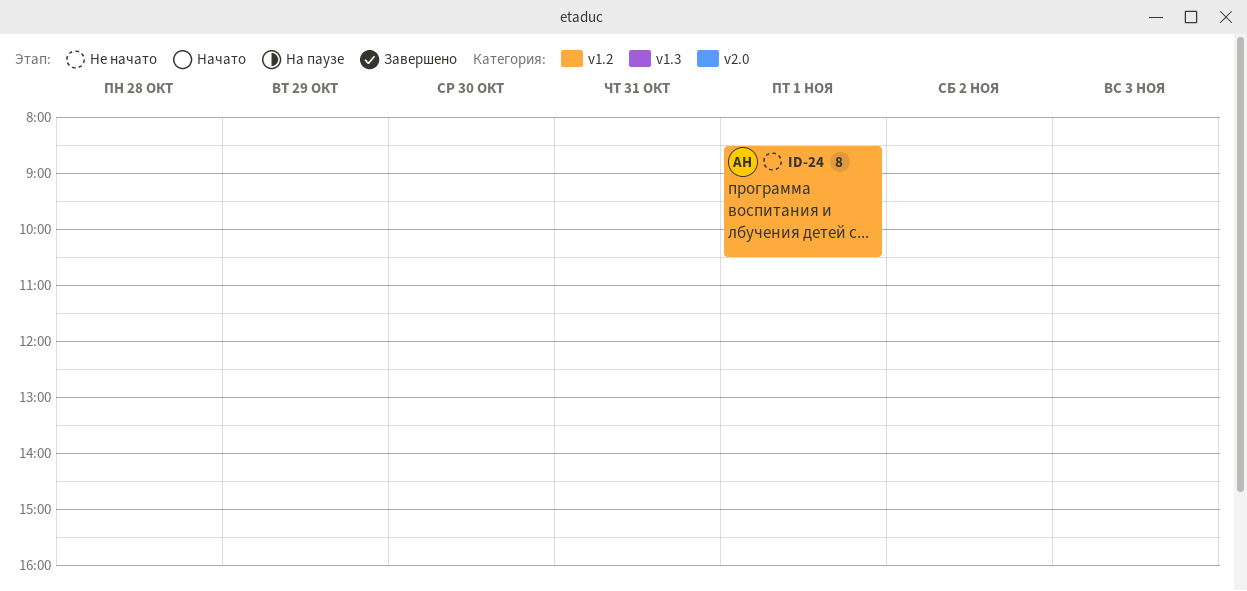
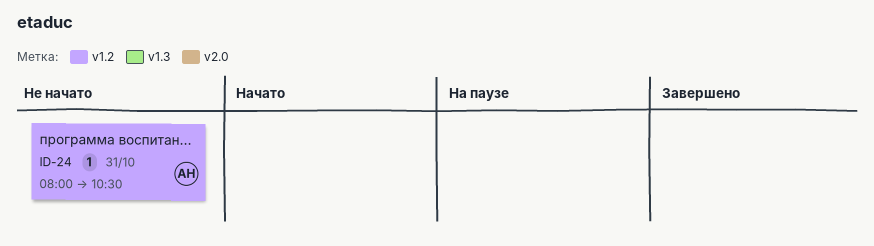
ID-24, estimate: 8 -> 1
ID-24, day: Nov 1 -> Oct 31
ID-24, begins: 08:30 -> 08:00

